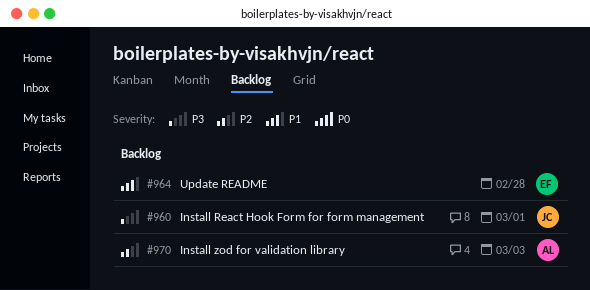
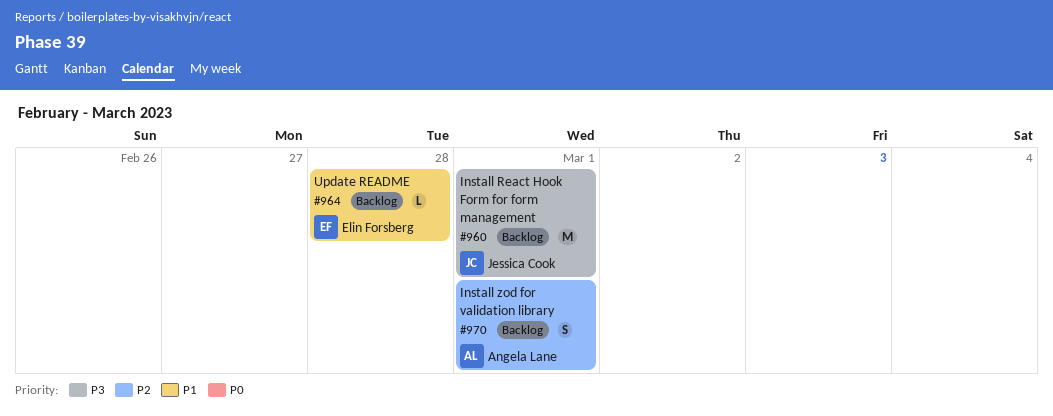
#970, due: Mar 3 -> Mar 1

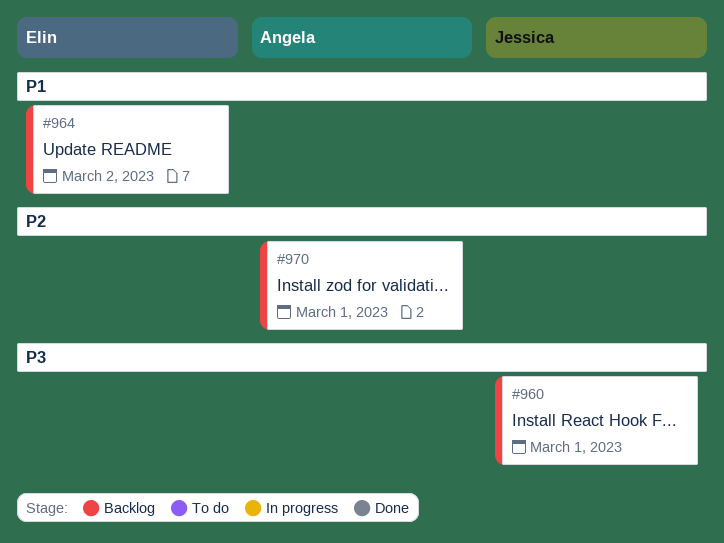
#964, due: Feb 28 -> Mar 2

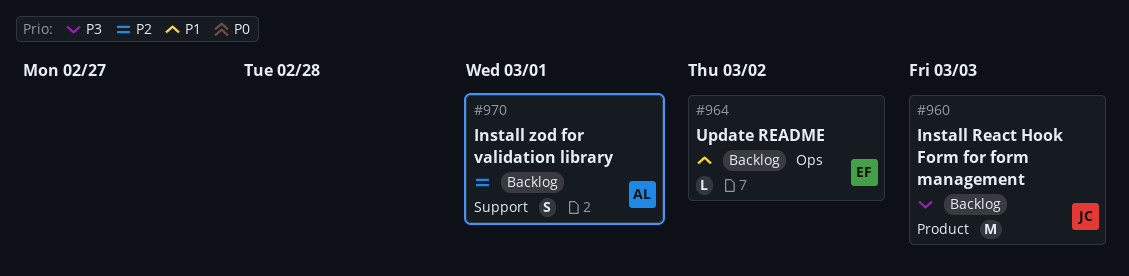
#960, due: Mar 1 -> Mar 3

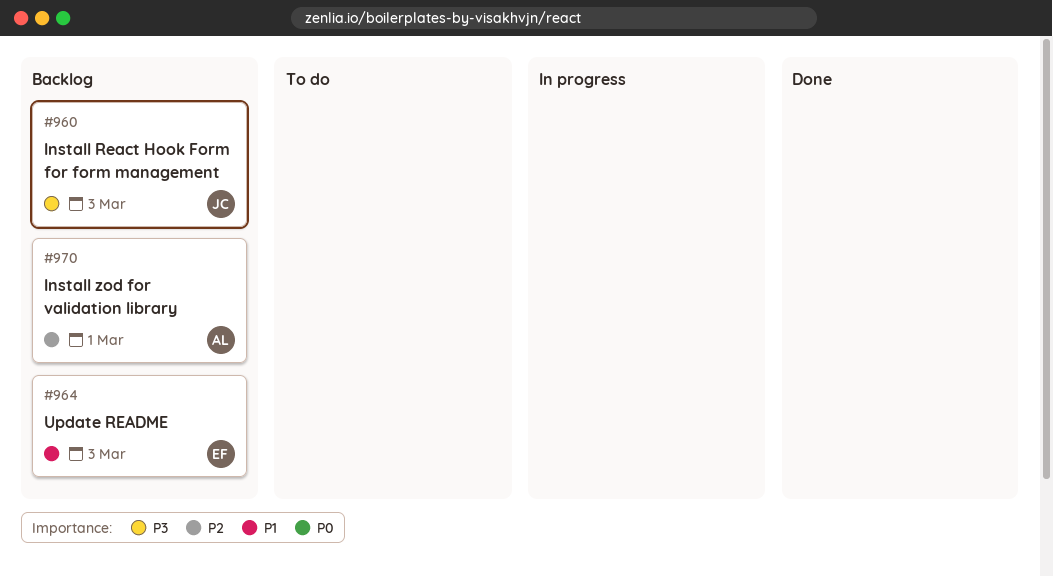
#964, due: Mar 2 -> Mar 3

